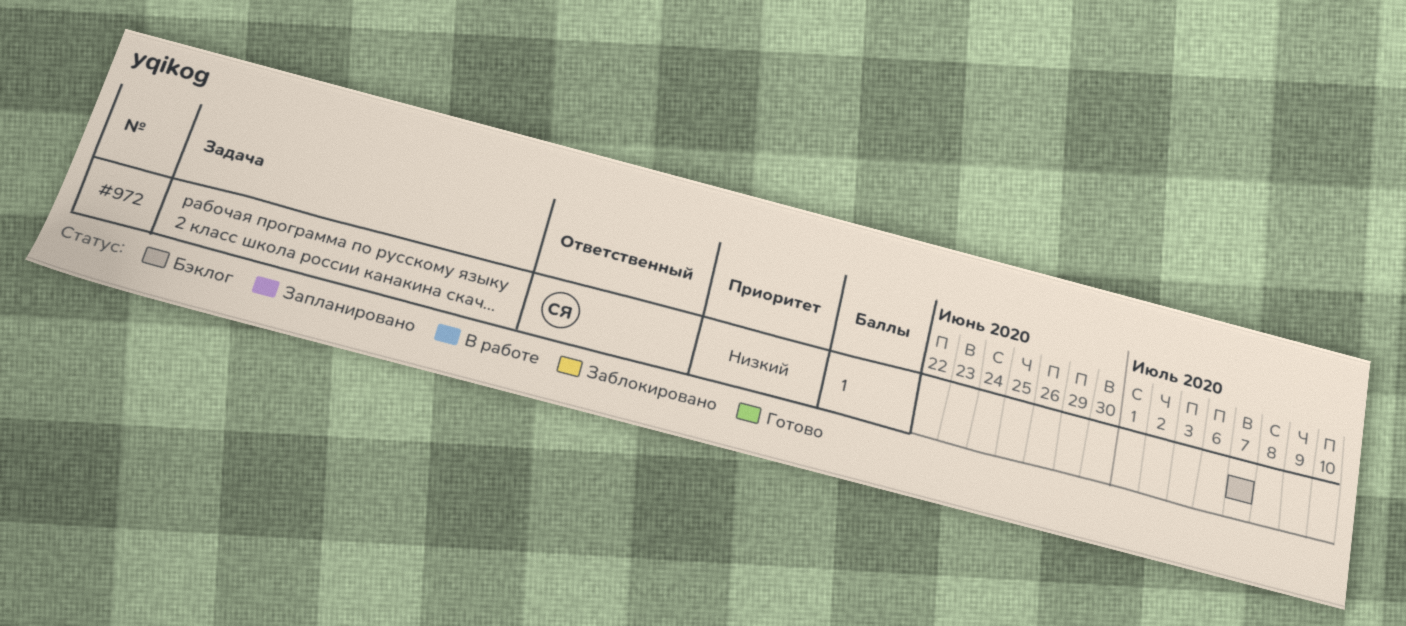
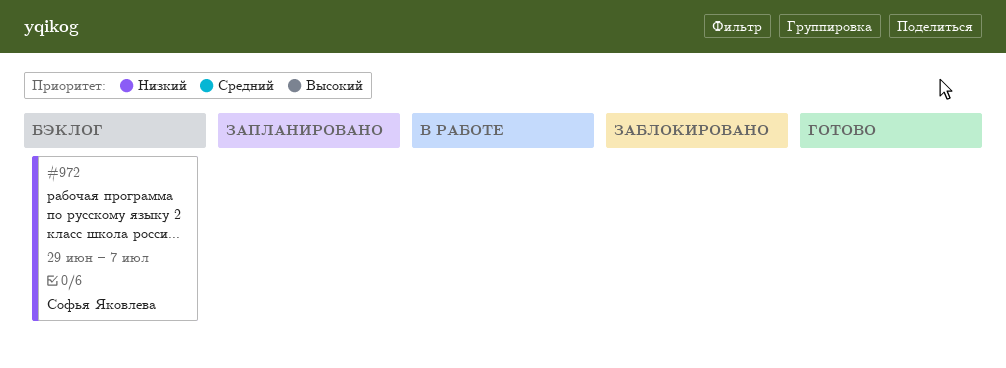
#972, start: Jul 7 -> Jun 29

